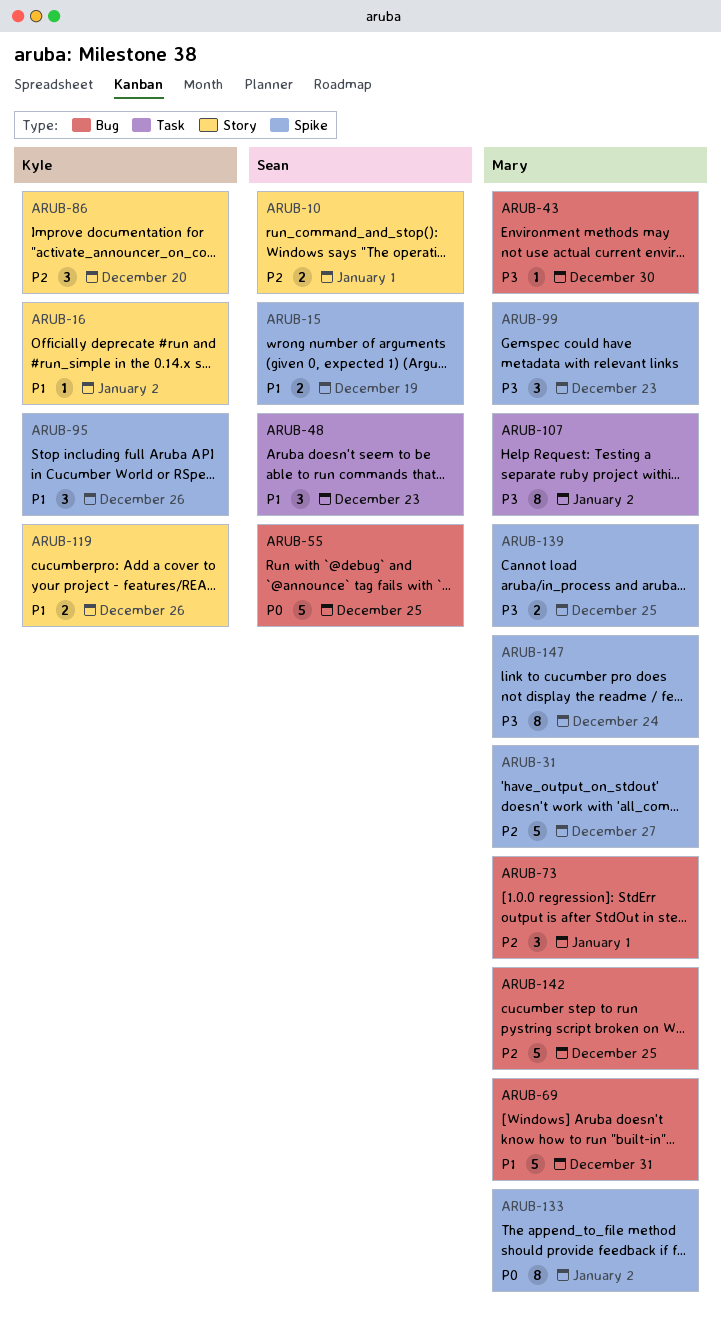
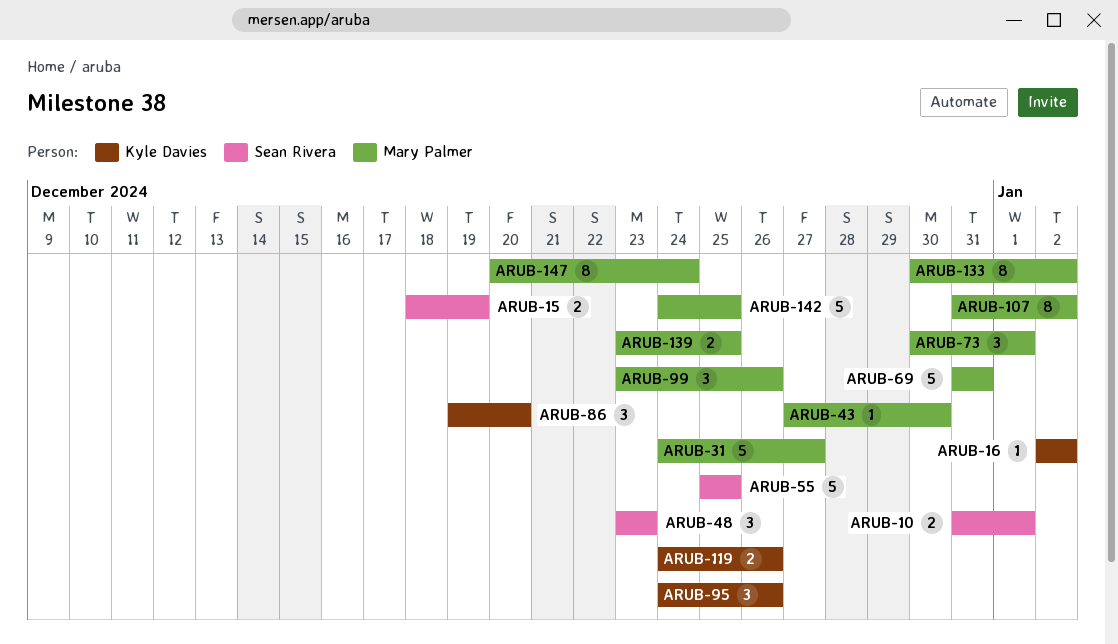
ARUB-99, due: Dec 23 -> Dec 26

